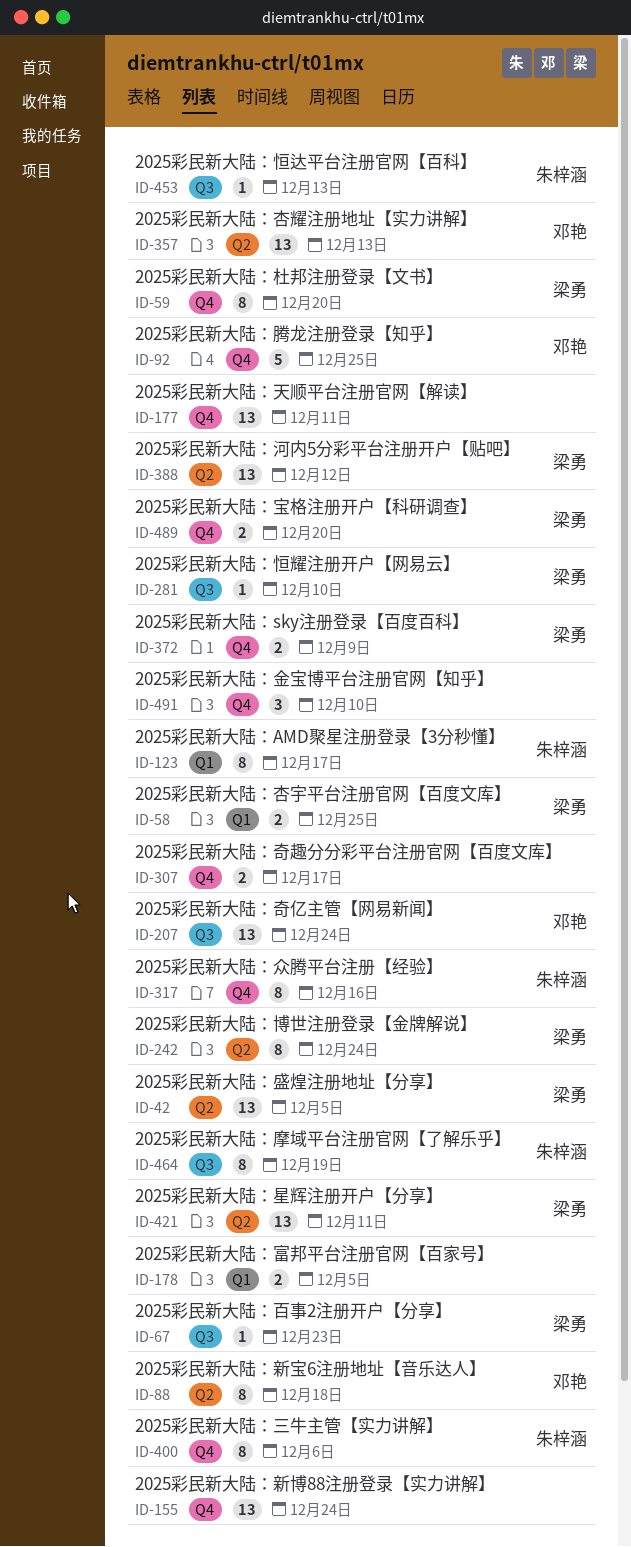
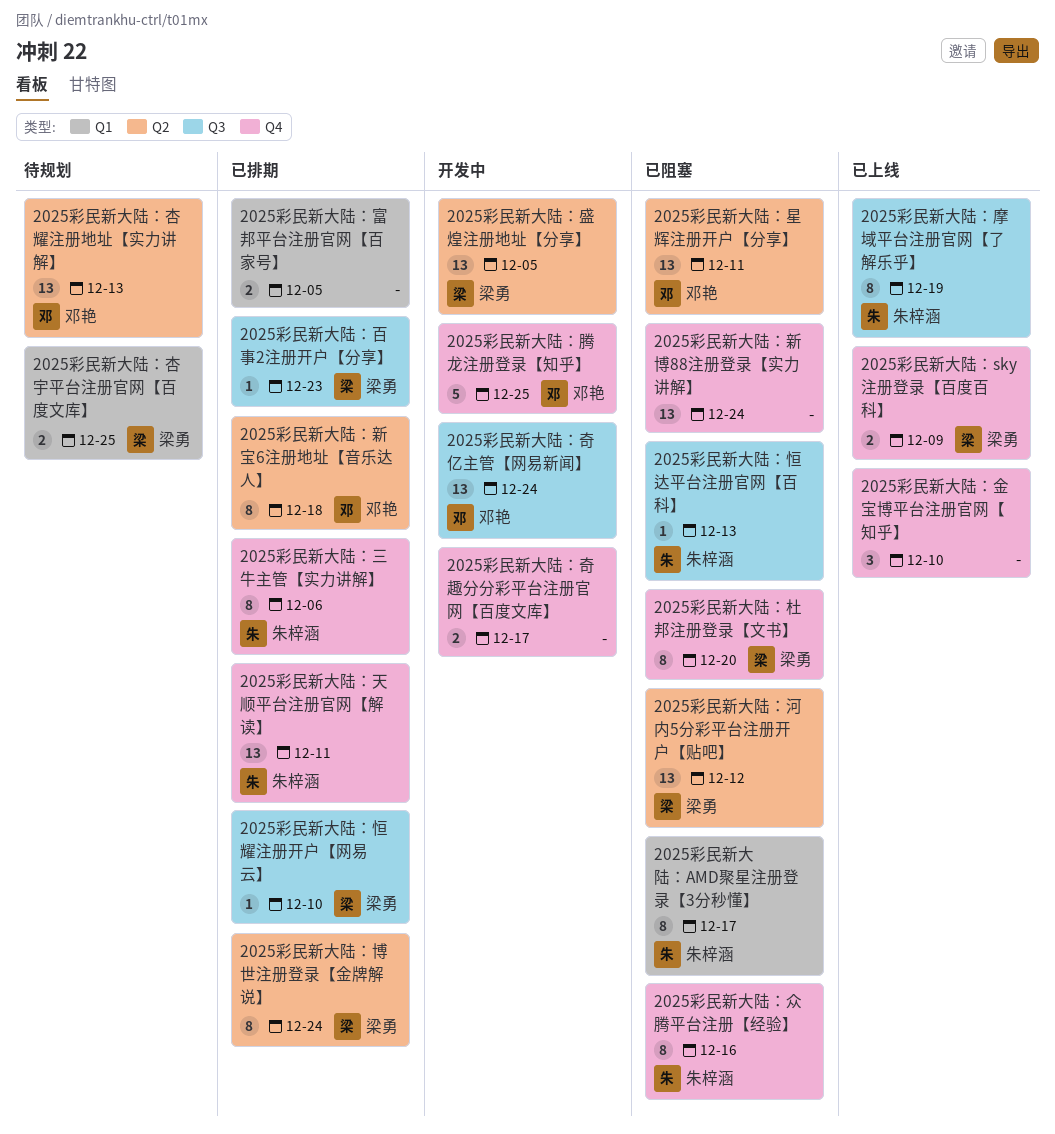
2025彩民新大陆：天顺平台注册官网【解读】, owner: none -> 朱梓涵
2025彩民新大陆：宝格注册开户【科研调查】: present -> none
2025彩民新大陆：星辉注册开户【分享】, owner: 梁勇 -> 邓艳

